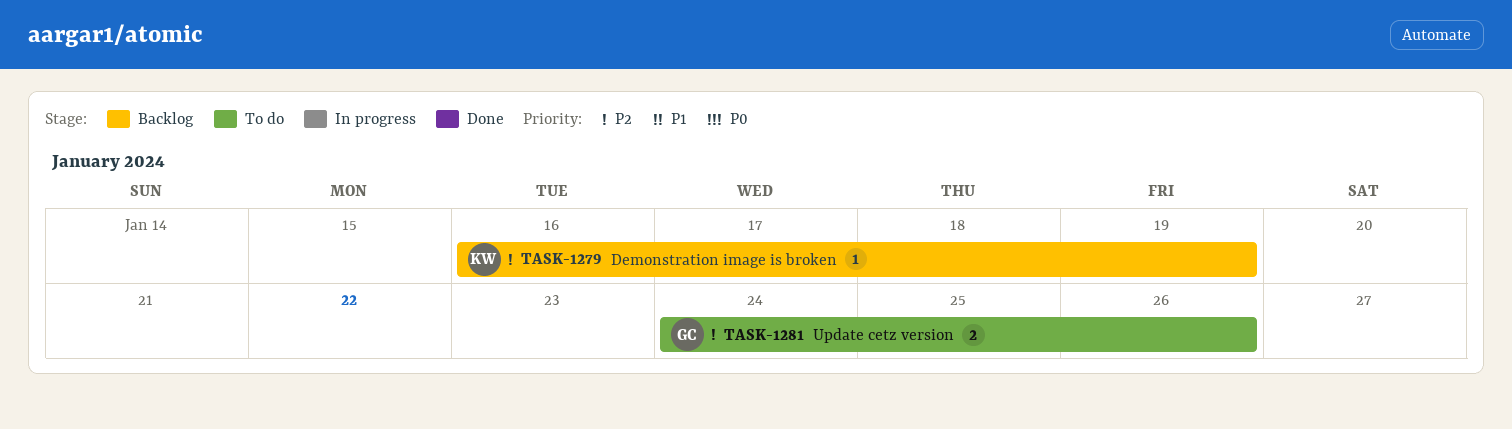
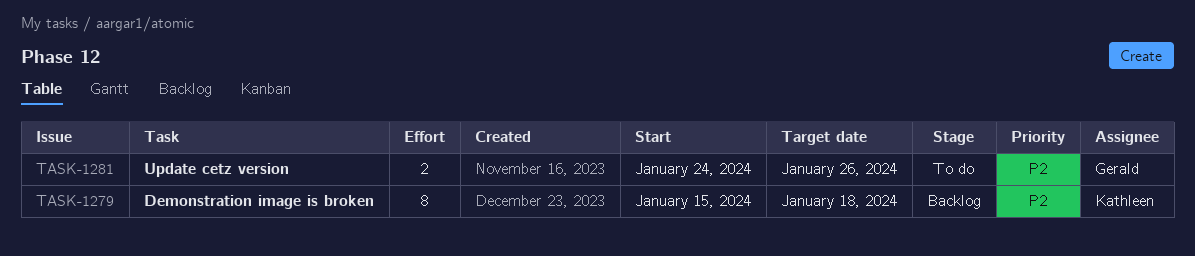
TASK-1279, estimate: 1 -> 8
TASK-1279, start: Jan 16 -> Jan 15
TASK-1279, due: Jan 19 -> Jan 18

